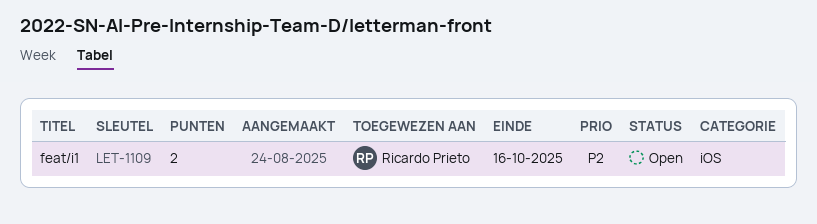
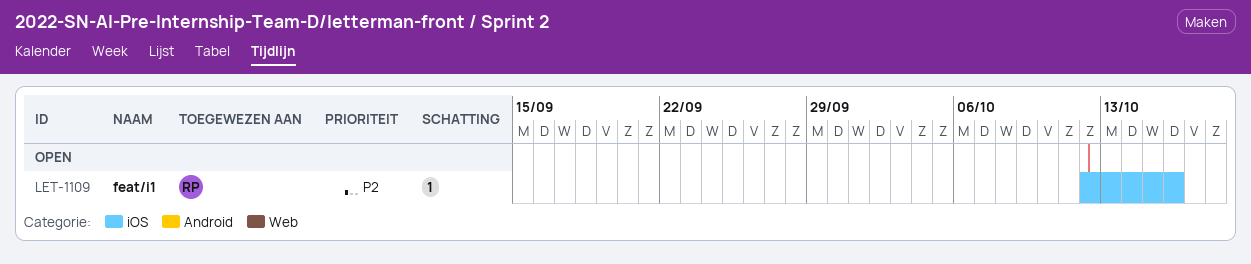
LET-1109, estimate: 2 -> 1

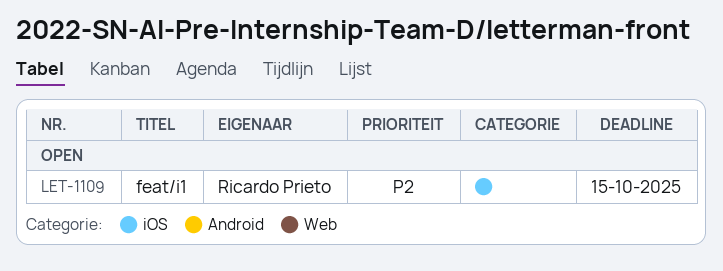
LET-1109, due: Oct 16 -> Oct 15

